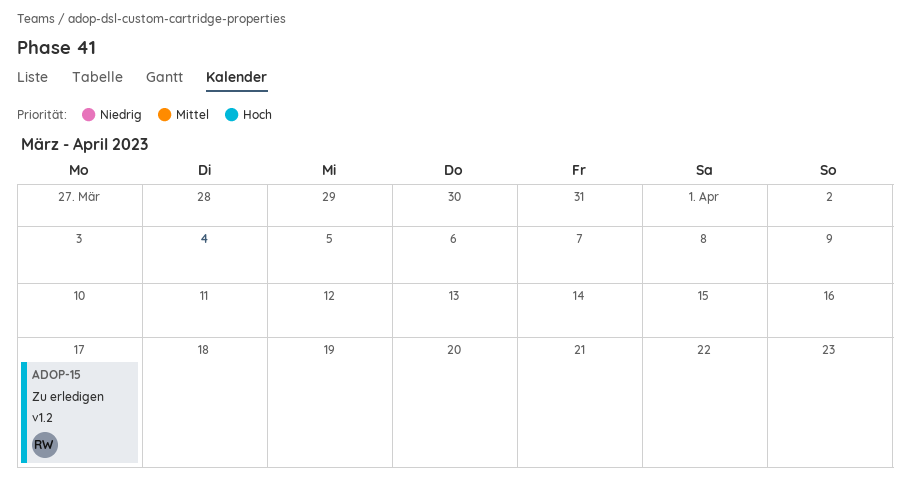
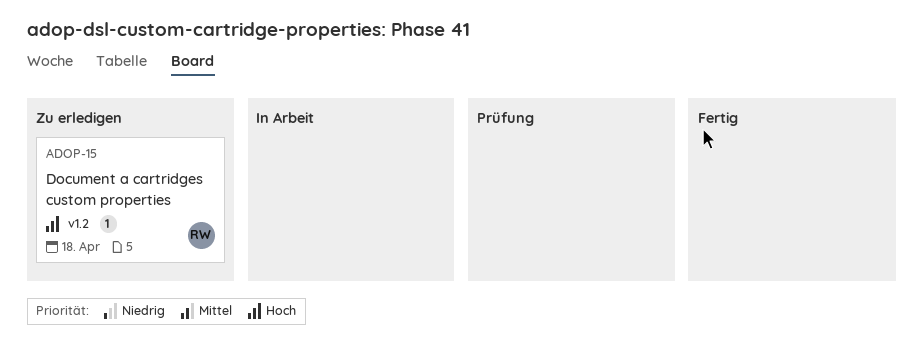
ADOP-15, due: Apr 17 -> Apr 18

